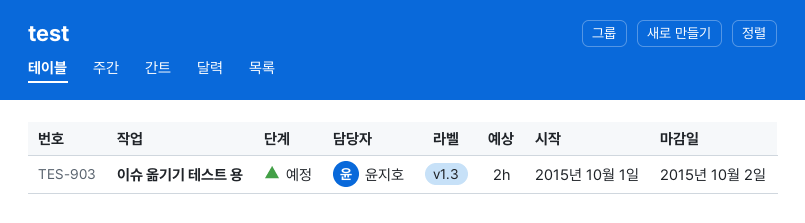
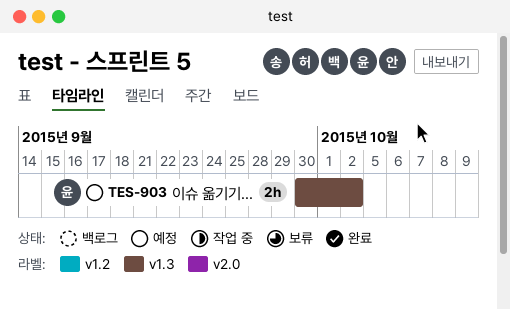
TES-903, start: Oct 1 -> Sep 30

